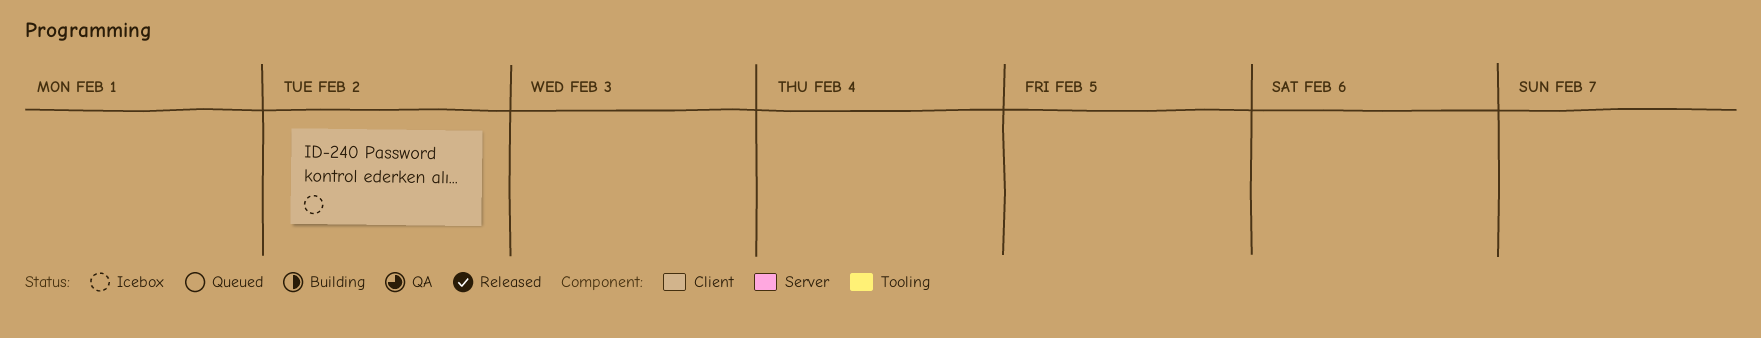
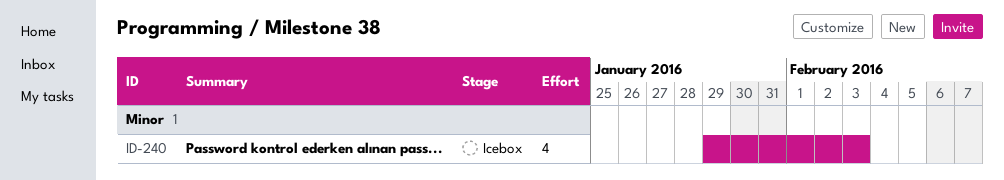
ID-240, due: Feb 2 -> Feb 3

